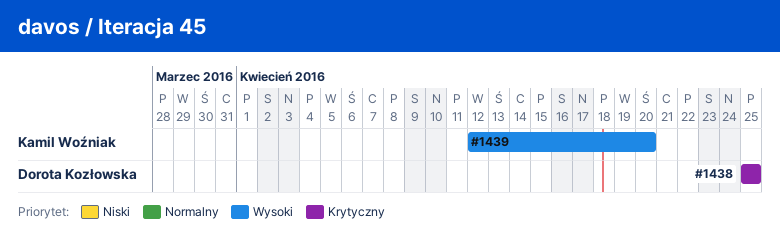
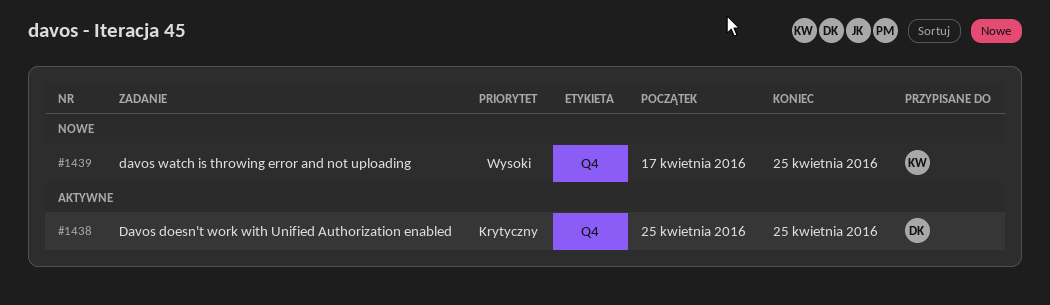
#1439, start: Apr 12 -> Apr 17
#1439, due: Apr 20 -> Apr 25

